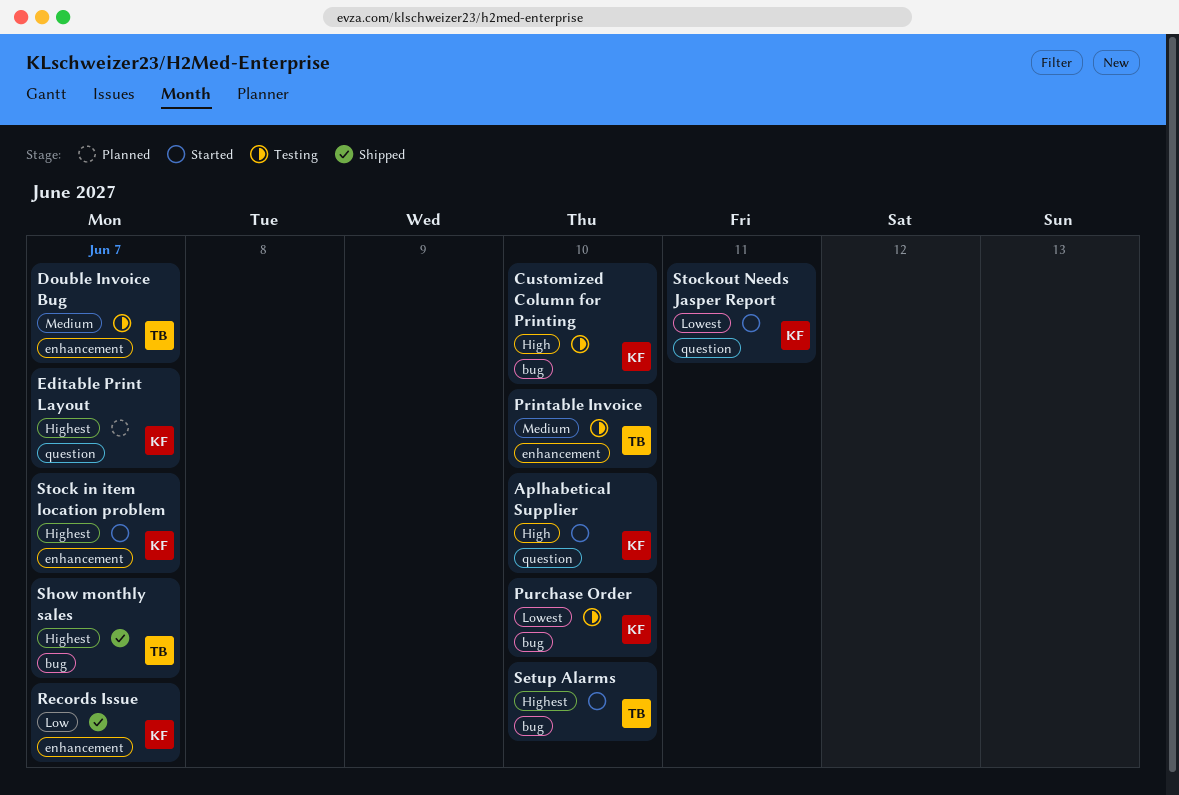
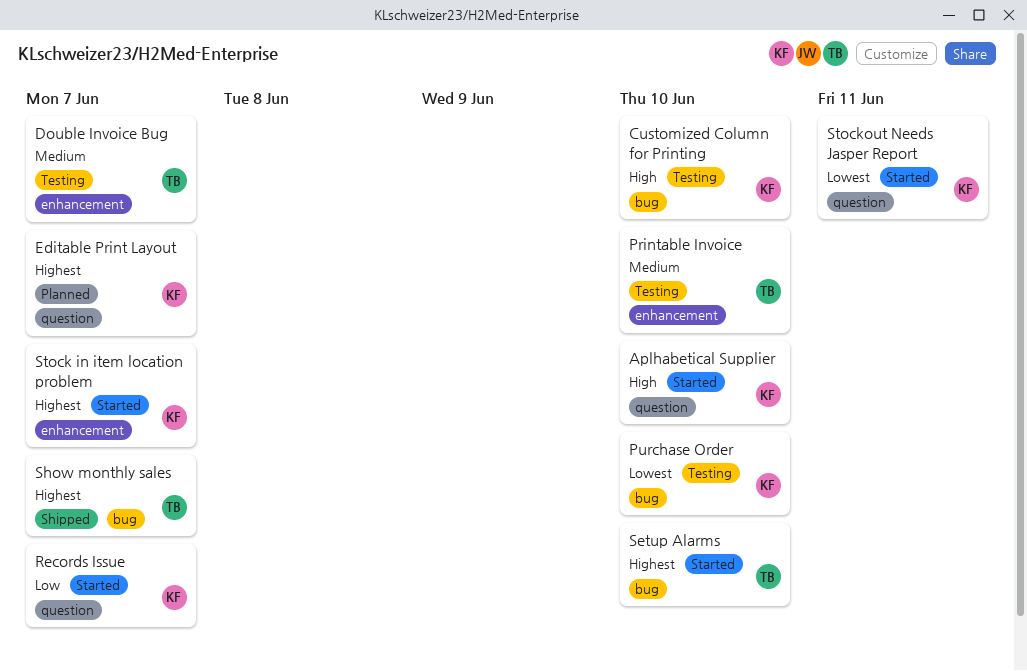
Records Issue, status: Shipped -> Started
Records Issue, label: enhancement -> question

